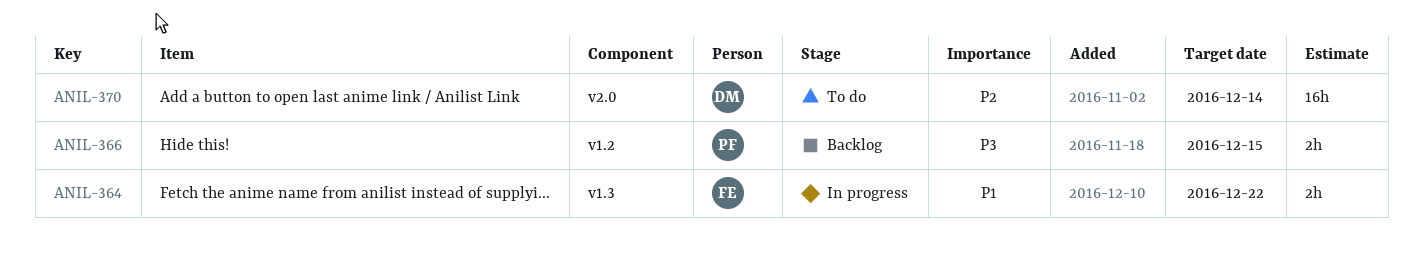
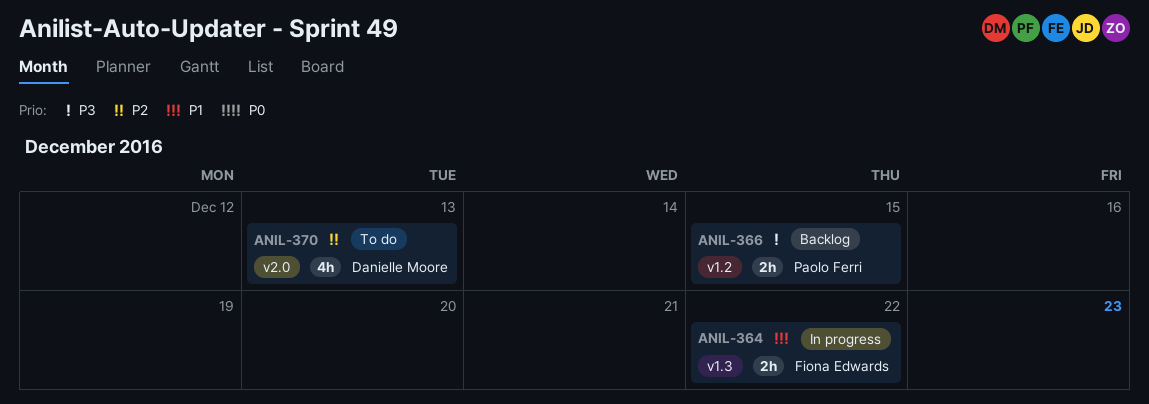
ANIL-370, estimate: 16h -> 4h
ANIL-370, due: Dec 14 -> Dec 13

